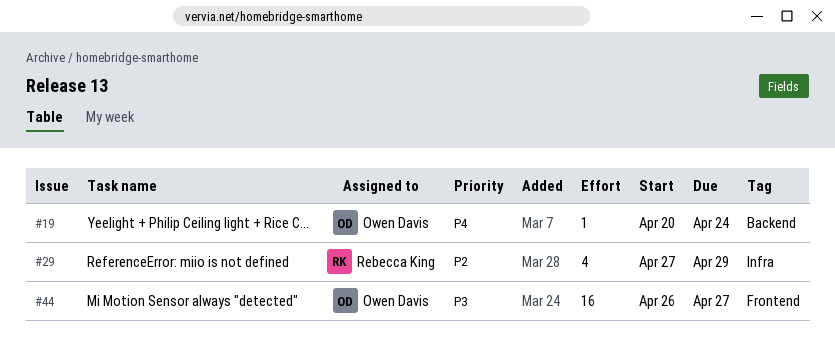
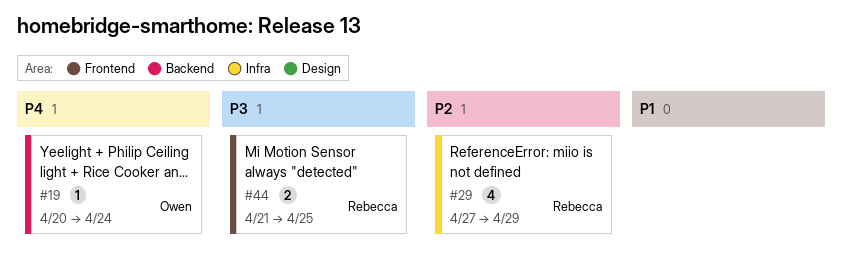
#44, owner: Owen Davis -> Rebecca King
#44, estimate: 16 -> 2
#44, start: Apr 26 -> Apr 21
#44, due: Apr 27 -> Apr 25

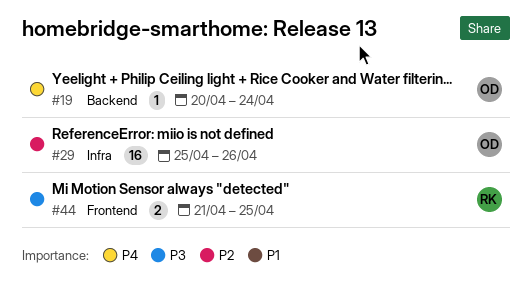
#29, owner: Rebecca -> Owen
#29, estimate: 4 -> 16
#29, start: Apr 27 -> Apr 25
#29, due: Apr 29 -> Apr 26

